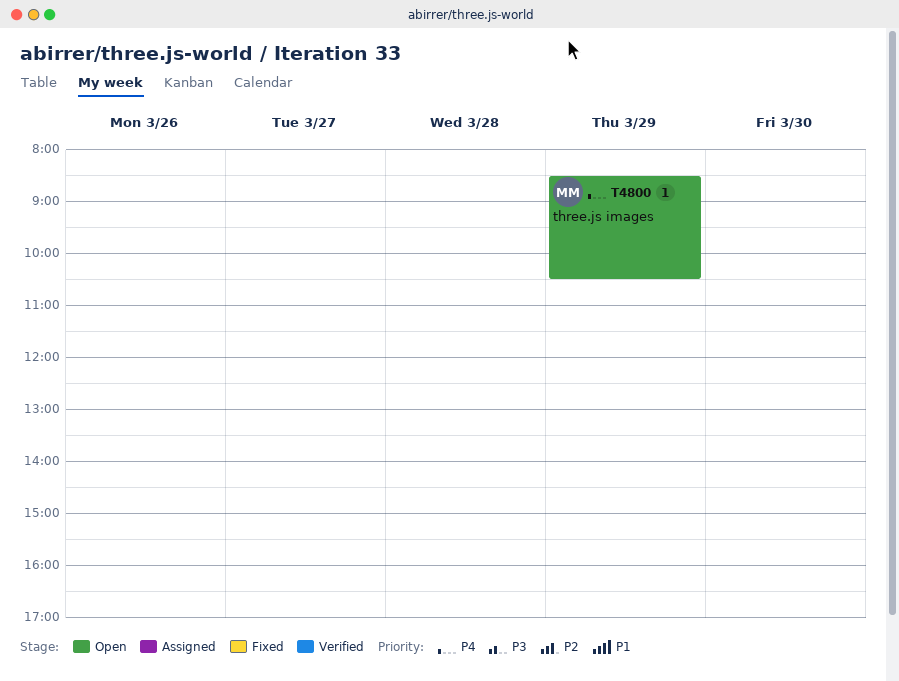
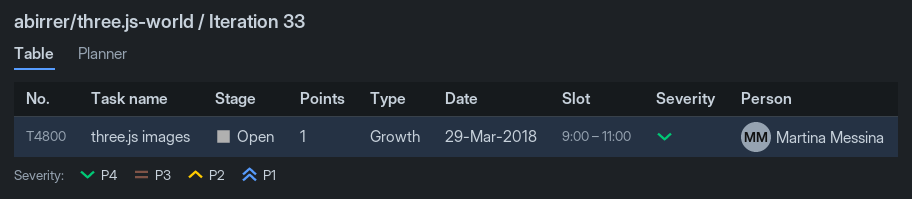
T4800, begins: 08:30 -> 09:00
T4800, ends: 10:30 -> 11:00

